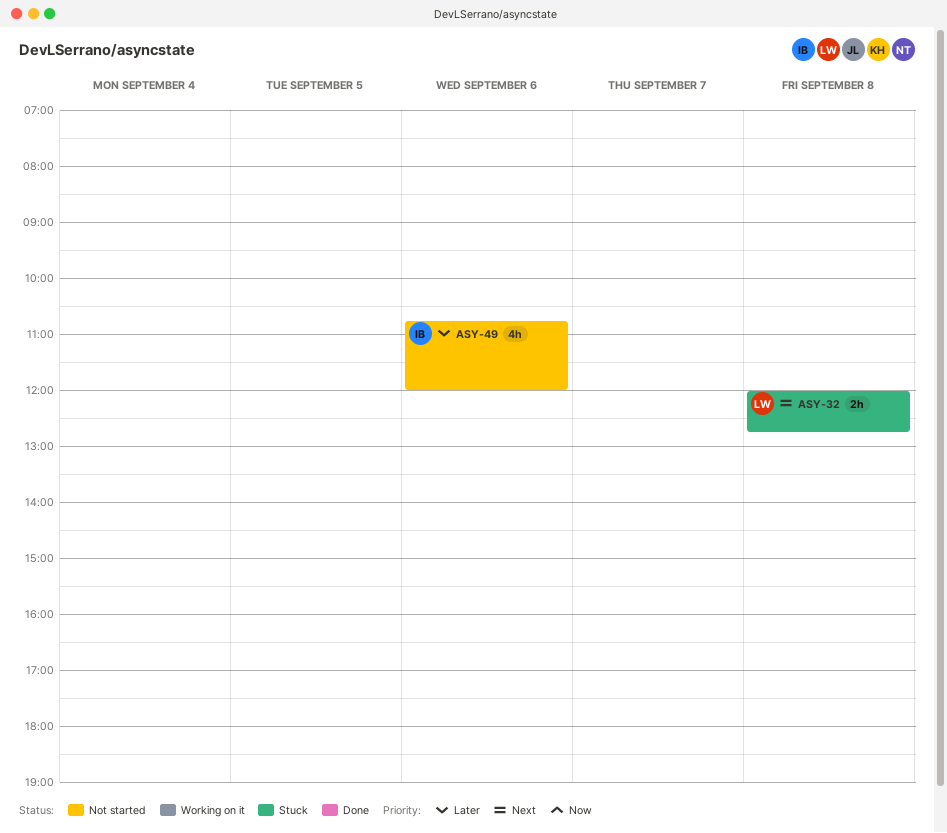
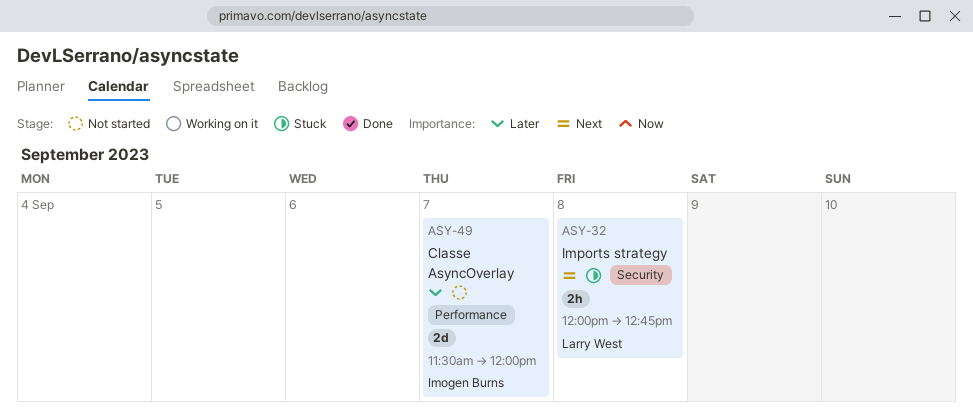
ASY-49, estimate: 4h -> 2d
ASY-49, day: Sep 6 -> Sep 7
ASY-49, begins: 10:45 -> 11:30

